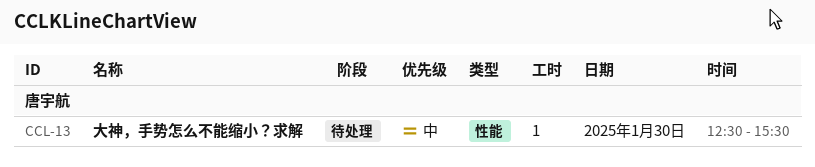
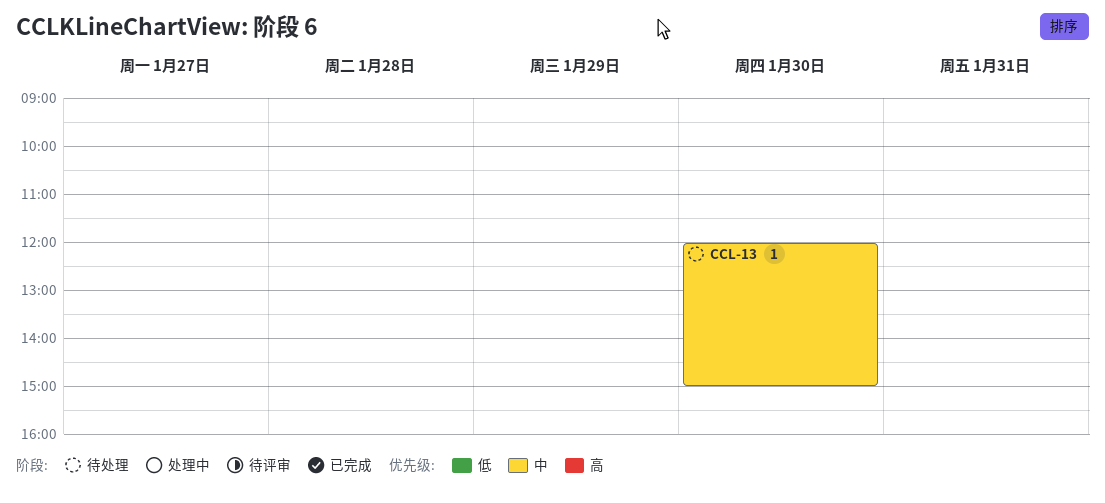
CCL-13, begins: 12:30 -> 12:00
CCL-13, ends: 15:30 -> 15:00

